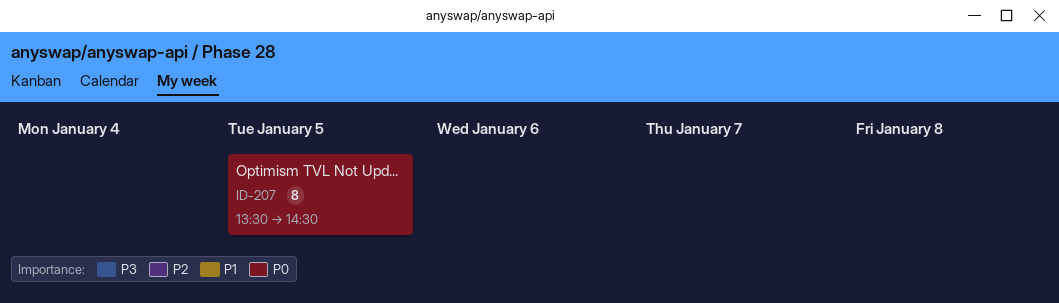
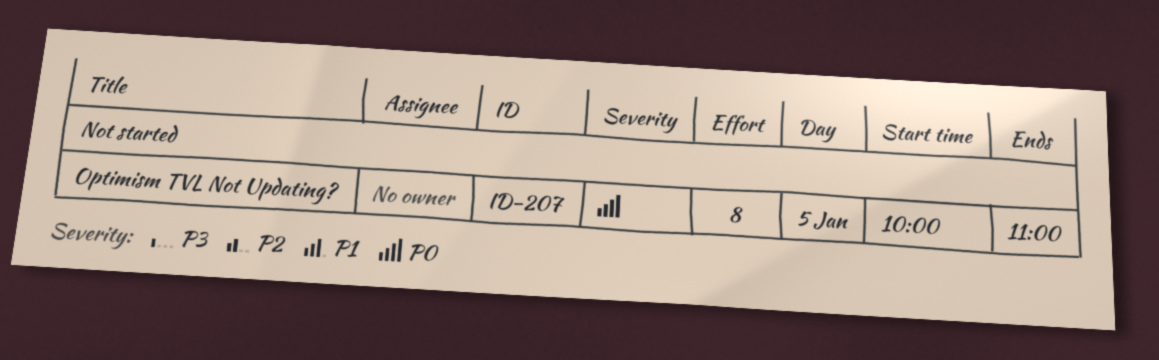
ID-207, begins: 13:30 -> 10:00
ID-207, ends: 14:30 -> 11:00

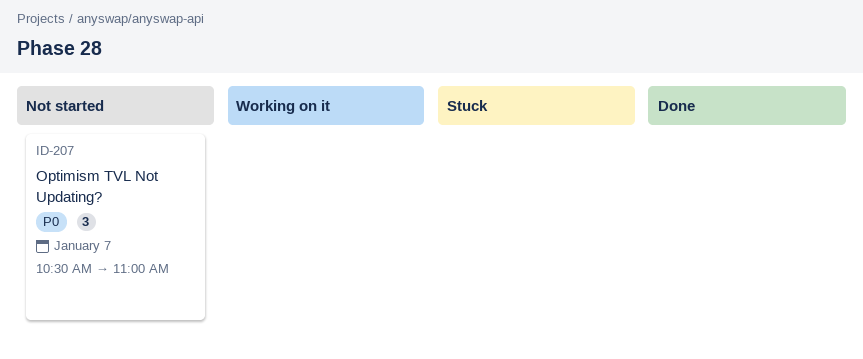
ID-207, estimate: 8 -> 3
ID-207, day: Jan 5 -> Jan 7
ID-207, begins: 10:00 -> 10:30

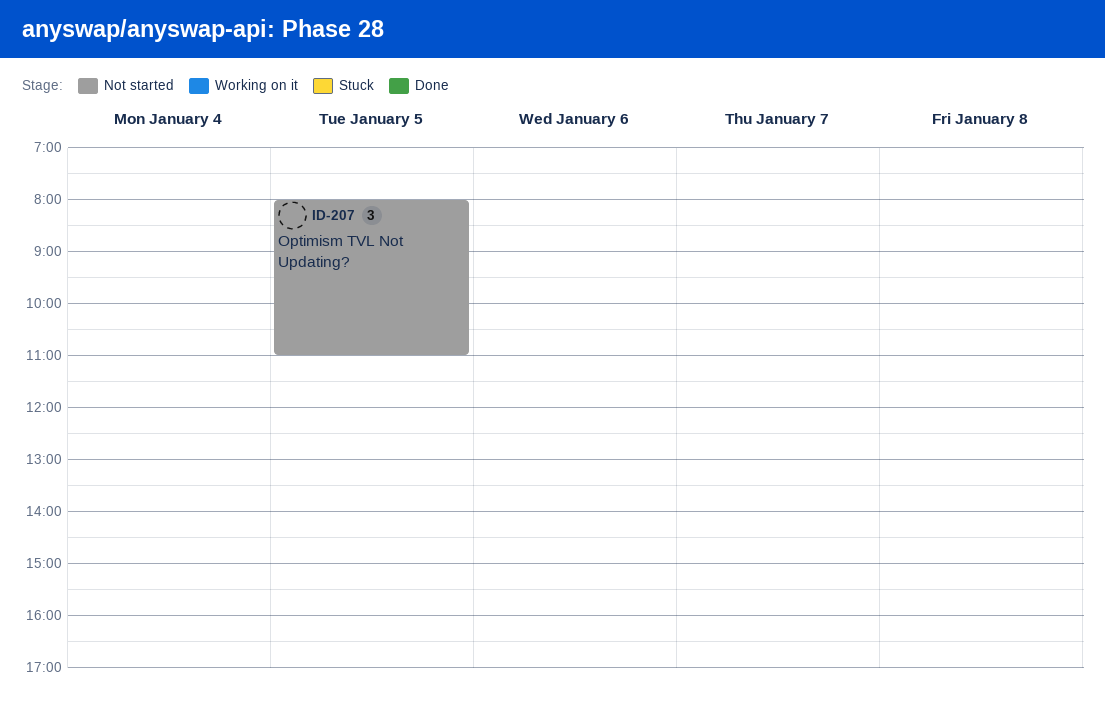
ID-207, day: Jan 7 -> Jan 5
ID-207, begins: 10:30 -> 08:00

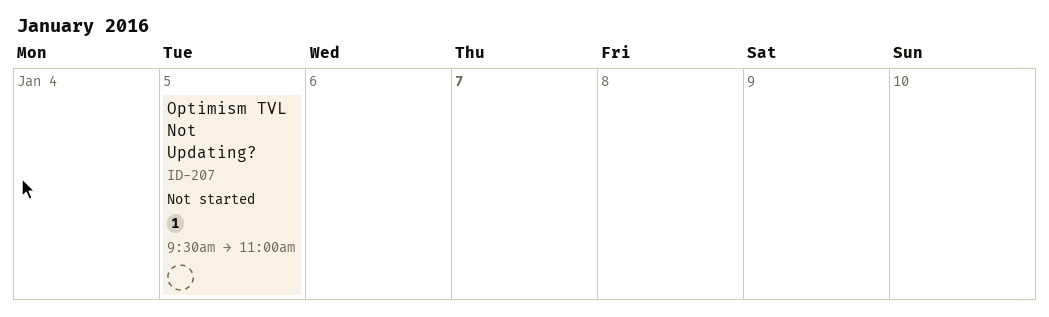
ID-207, estimate: 3 -> 1
ID-207, begins: 08:00 -> 09:30

